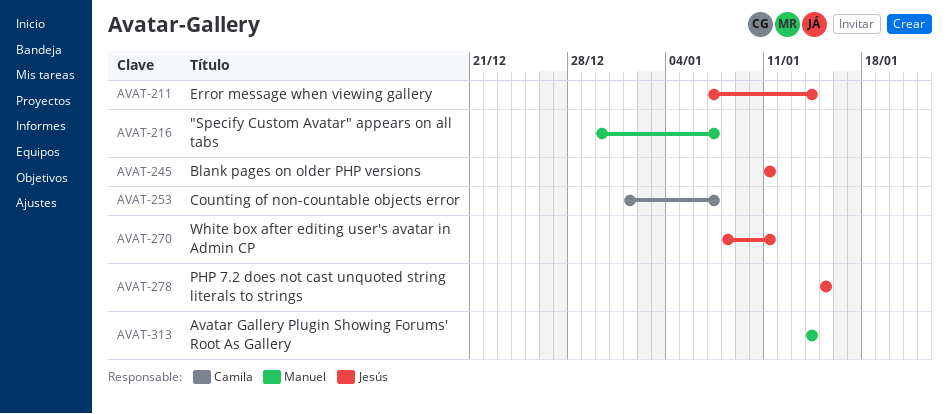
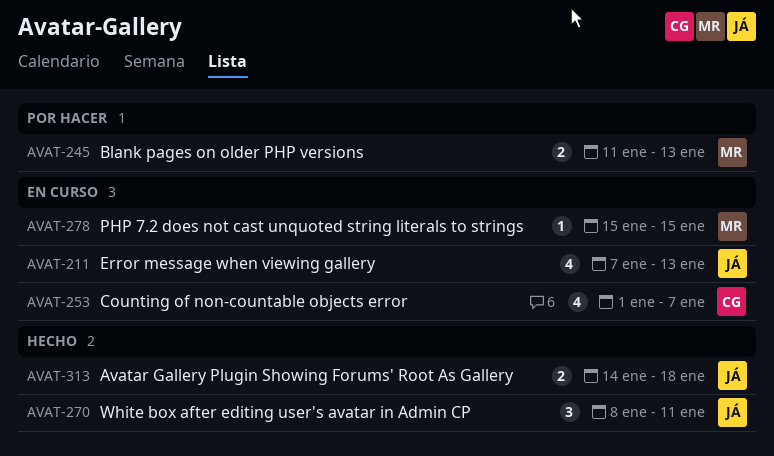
AVAT-211, due: Jan 14 -> Jan 13
AVAT-216: present -> none
AVAT-245, owner: Jesús -> Manuel
AVAT-245, due: Jan 11 -> Jan 13
AVAT-278, owner: Jesús -> Manuel
AVAT-313, owner: Manuel -> Jesús
AVAT-313, due: Jan 14 -> Jan 18

